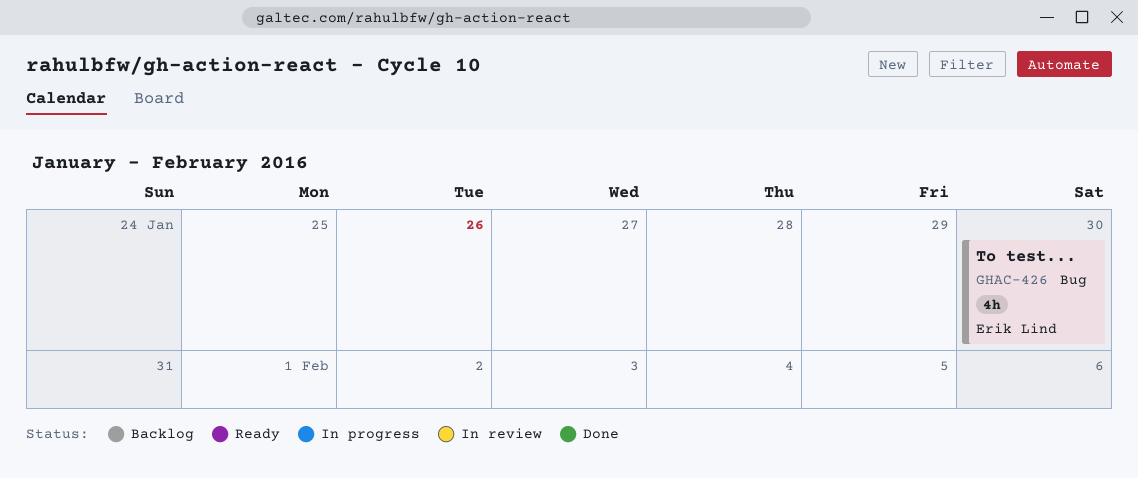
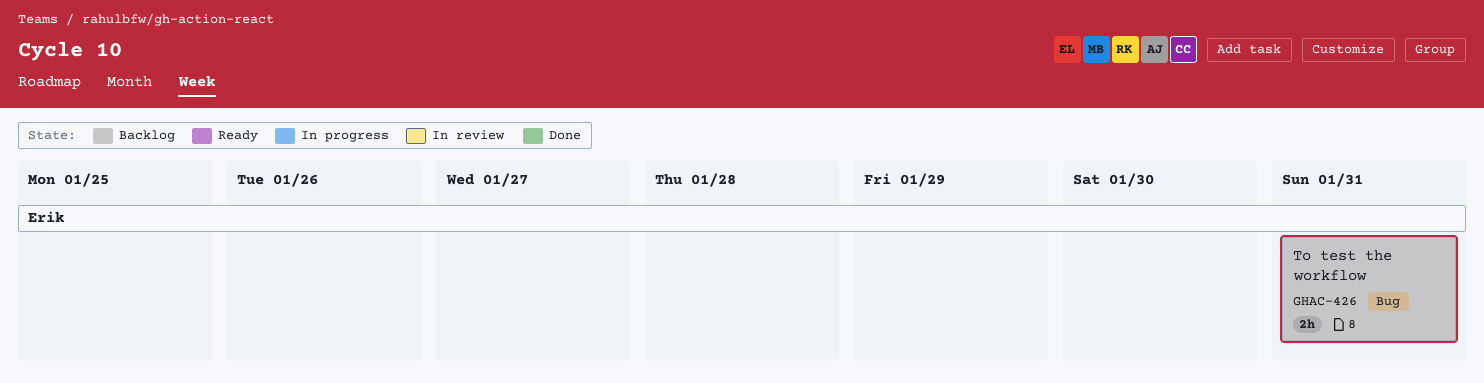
GHAC-426, estimate: 4h -> 2h
GHAC-426, due: Jan 30 -> Jan 31

